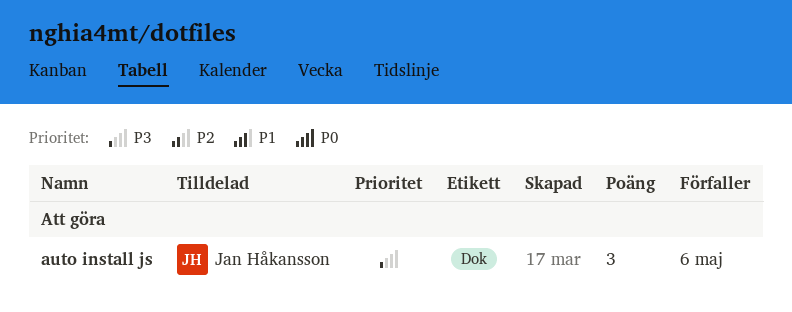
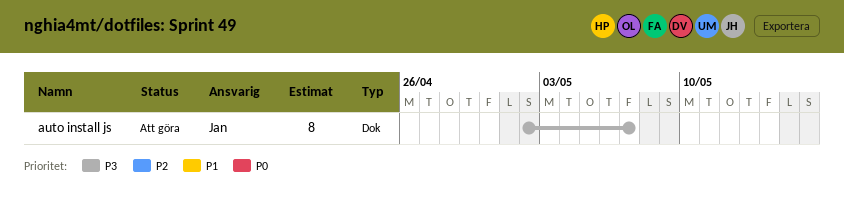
auto install js, estimate: 3 -> 8
auto install js, due: May 6 -> May 7

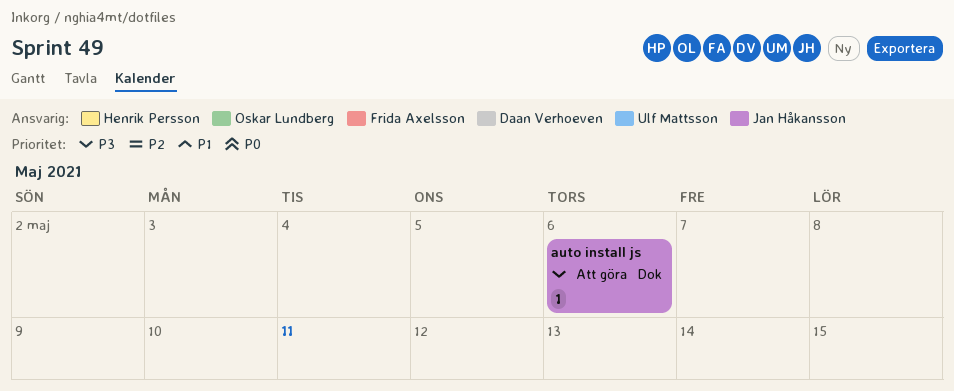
auto install js, estimate: 8 -> 1
auto install js, due: May 7 -> May 6

